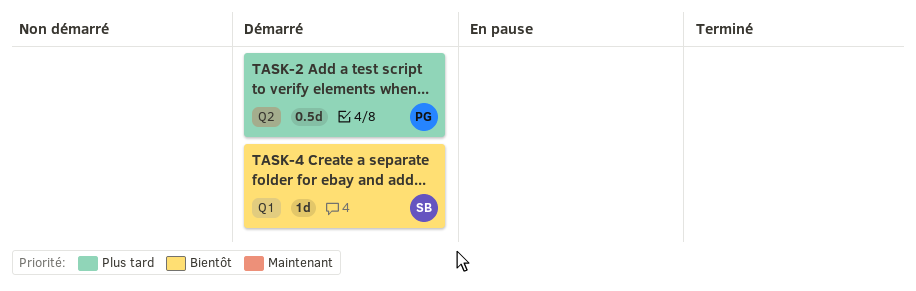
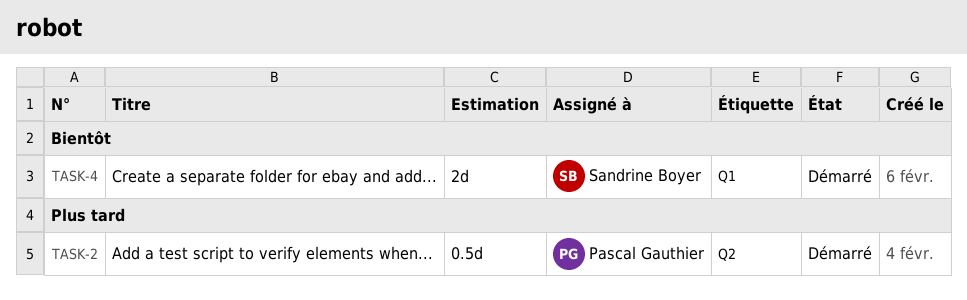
TASK-4, estimate: 1d -> 2d

